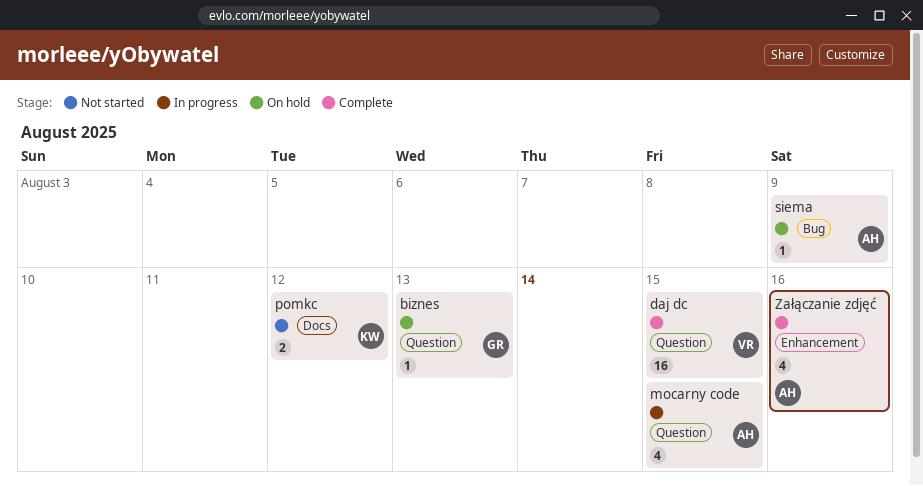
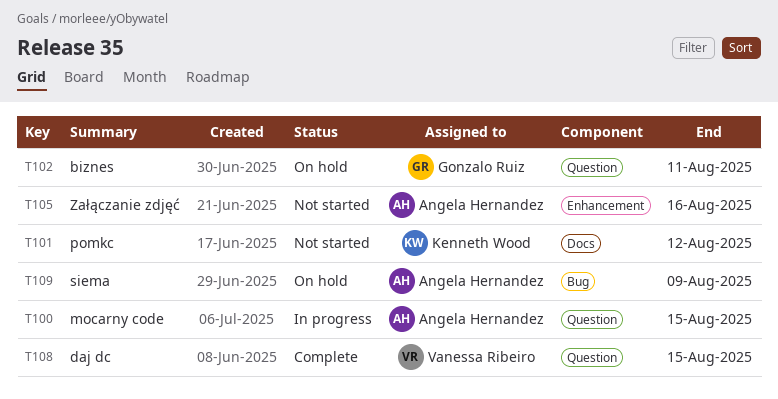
biznes, due: Aug 13 -> Aug 11
Załączanie zdjęć, status: Complete -> Not started

